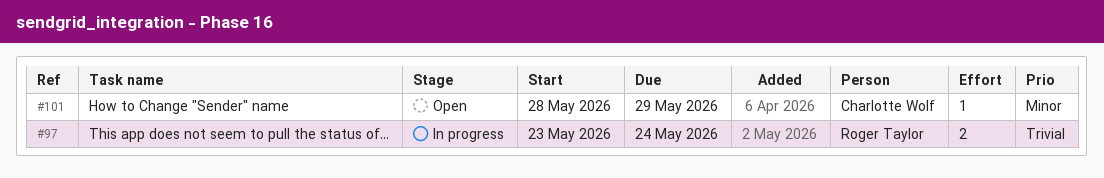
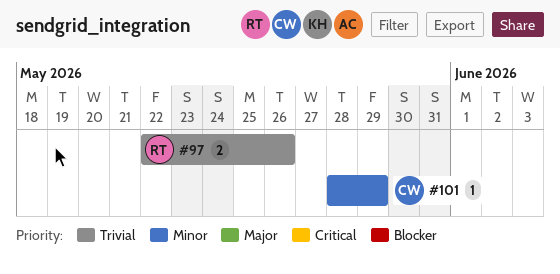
#97, start: May 23 -> May 22
#97, due: May 24 -> May 26

